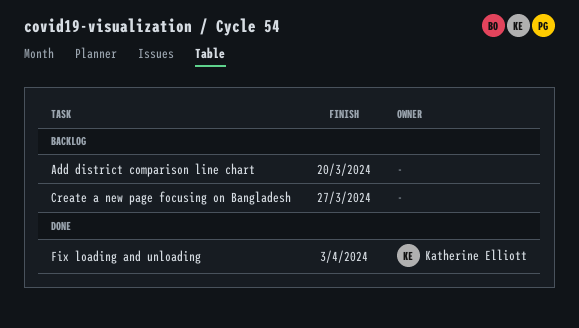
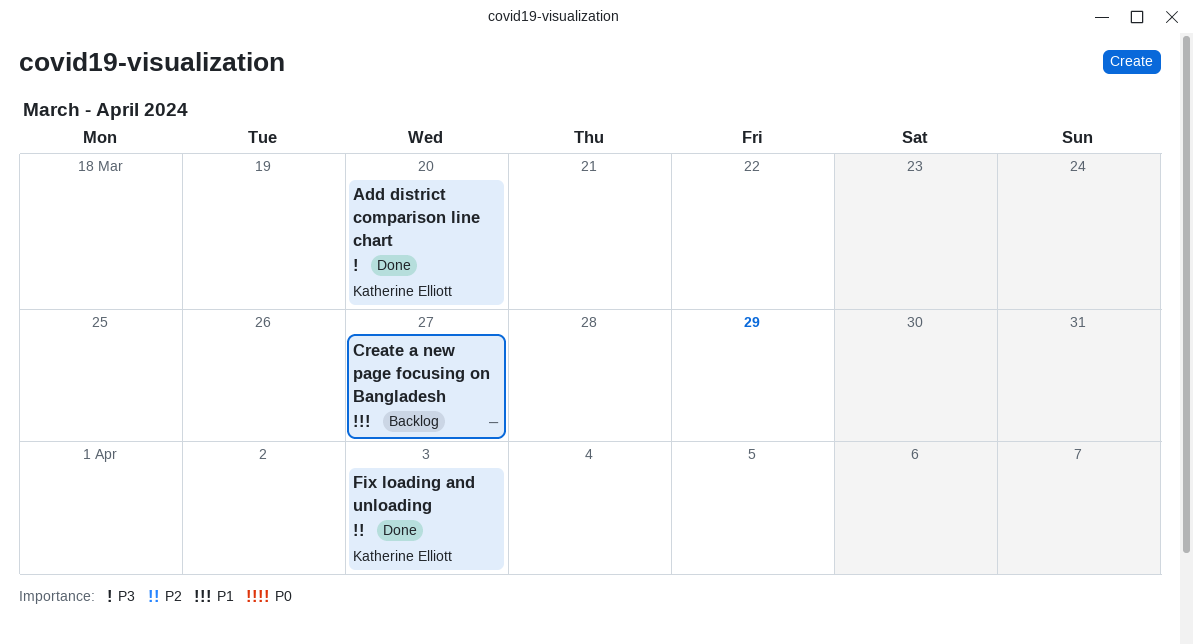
Add district comparison line chart, status: Backlog -> Done
Add district comparison line chart, owner: none -> Katherine Elliott

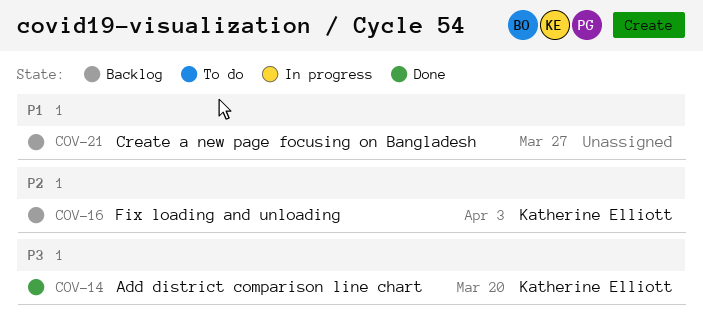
Fix loading and unloading, status: Done -> Backlog

